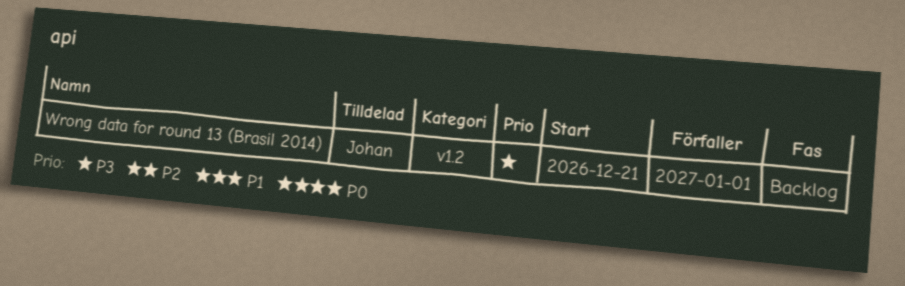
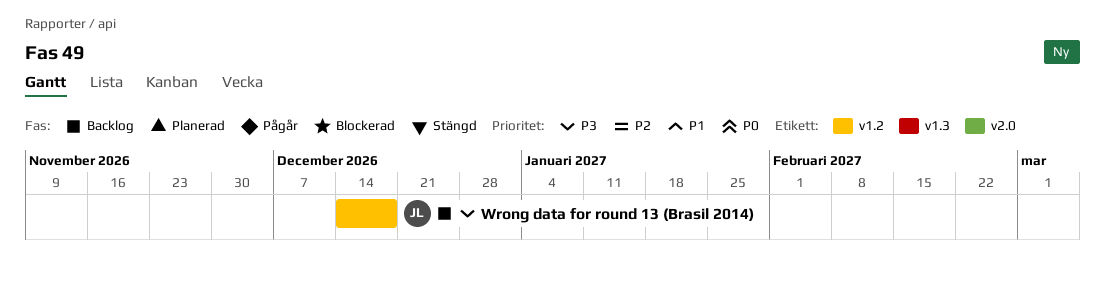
Wrong data for round 13 (Brasil 2014), start: Dec 21 -> Dec 14
Wrong data for round 13 (Brasil 2014), due: Jan 1 -> Dec 18

